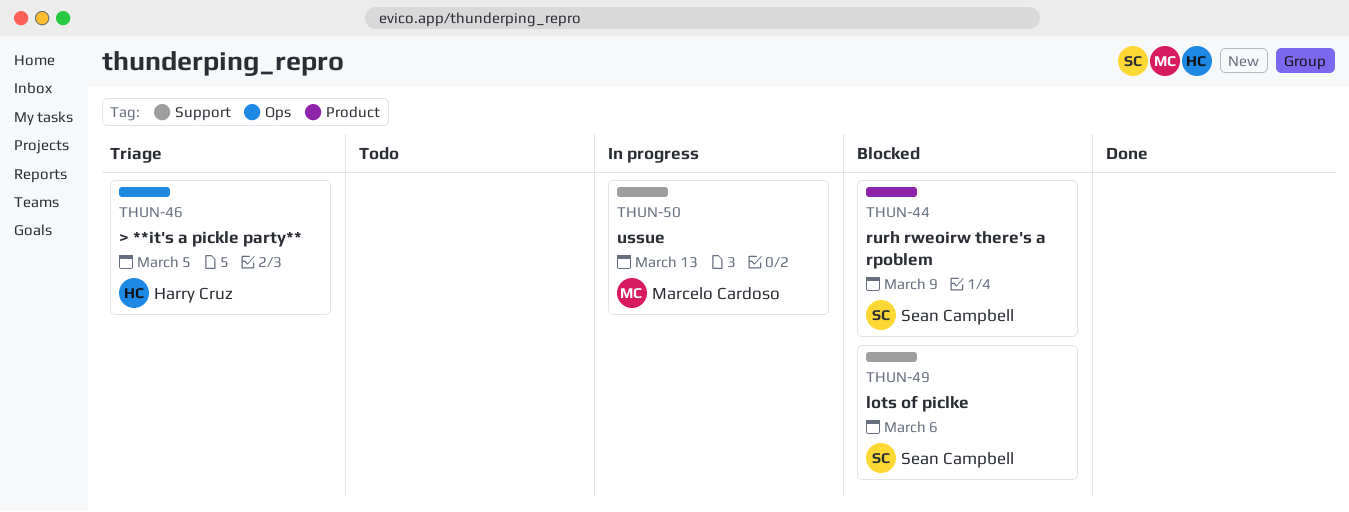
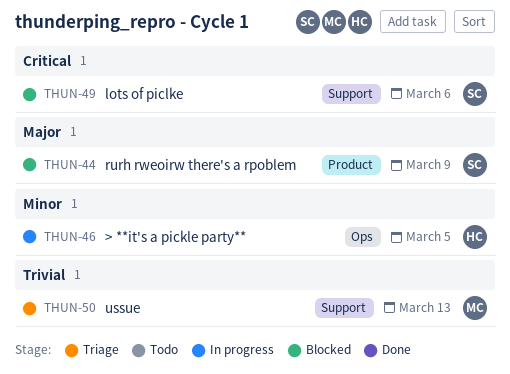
THUN-46, status: Triage -> In progress
THUN-50, status: In progress -> Triage

